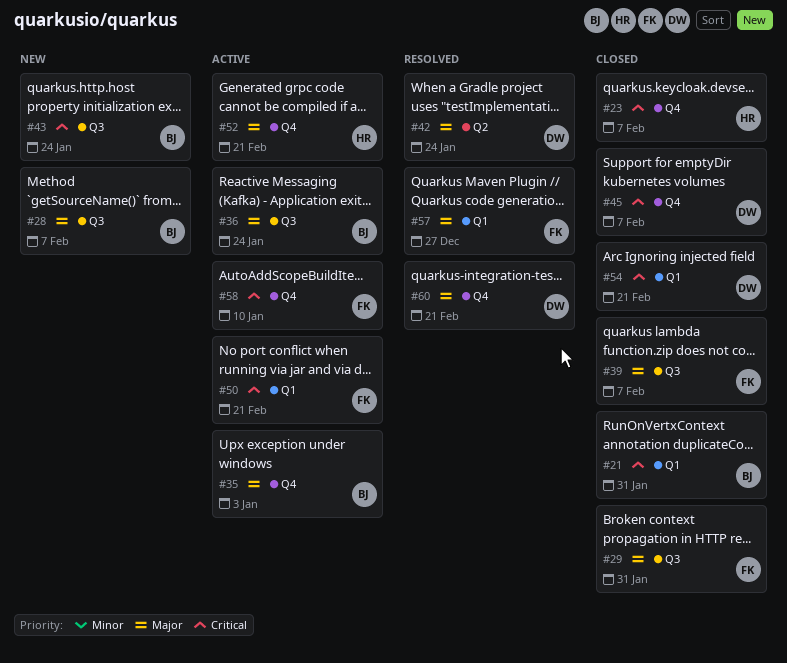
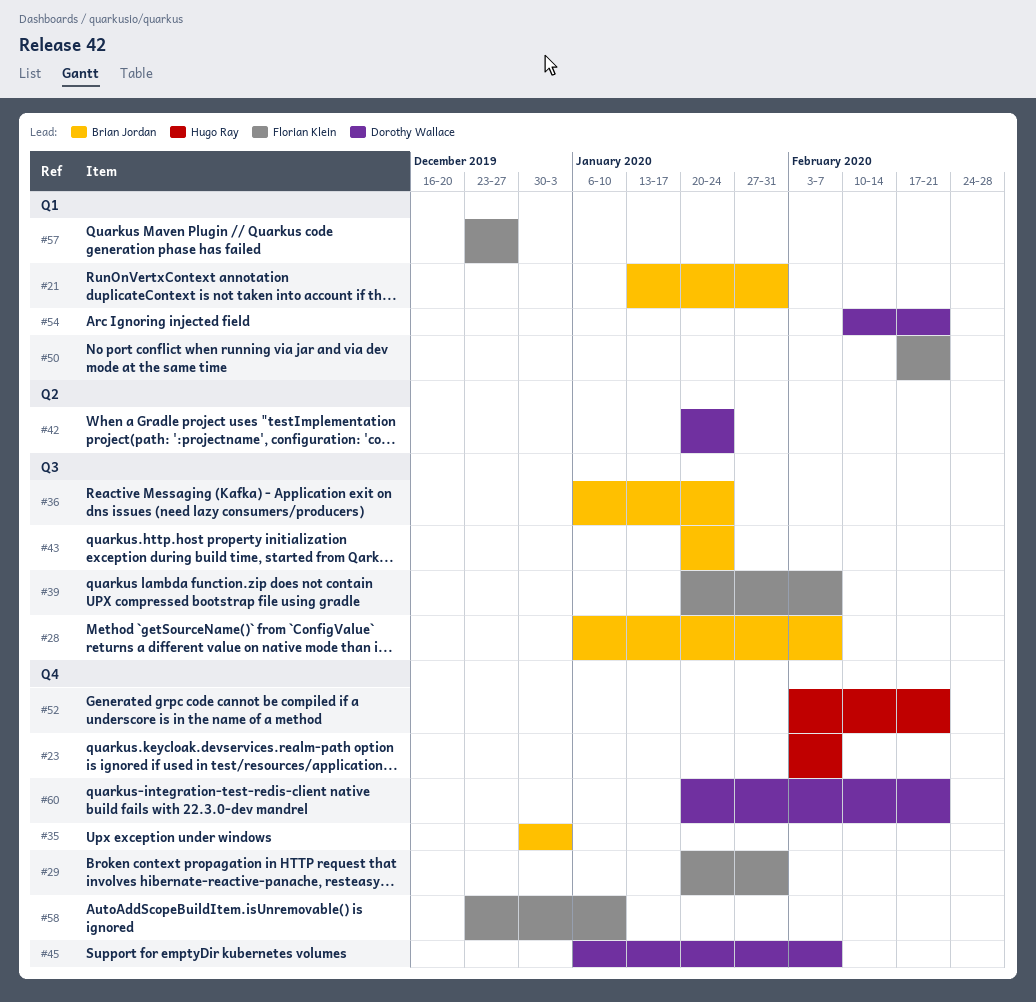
#29, label: Q3 -> Q4

